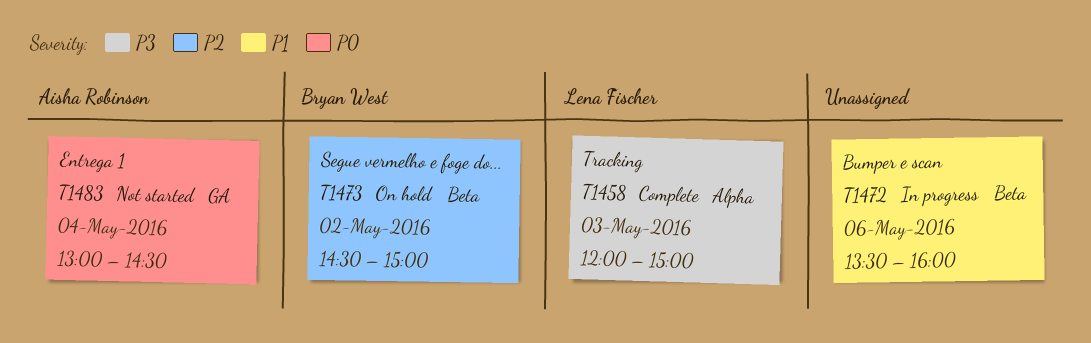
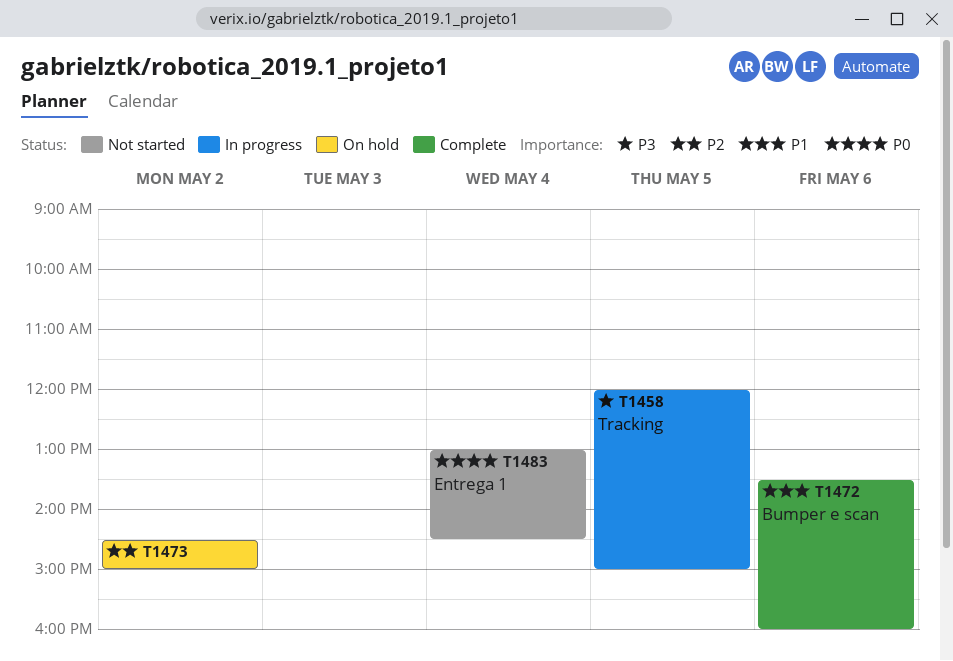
T1458, status: Complete -> In progress
T1458, day: May 3 -> May 5
T1472, status: In progress -> Complete

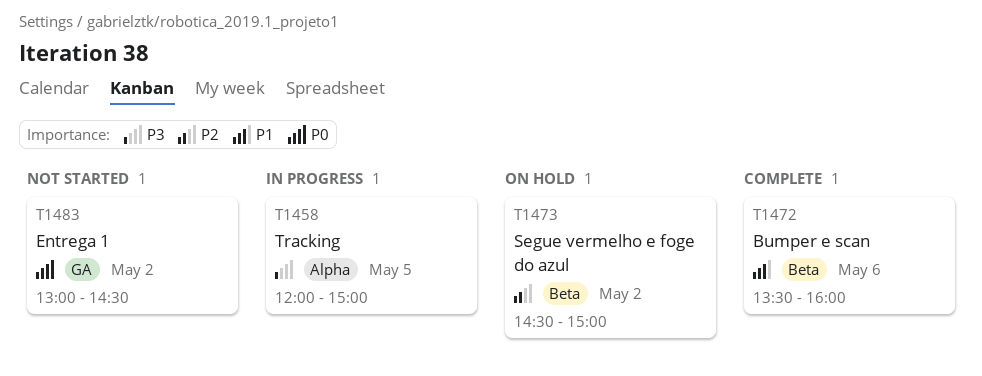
T1483, day: May 4 -> May 2

